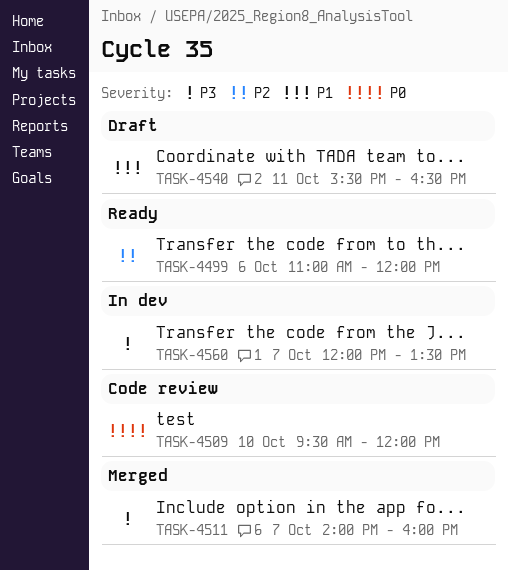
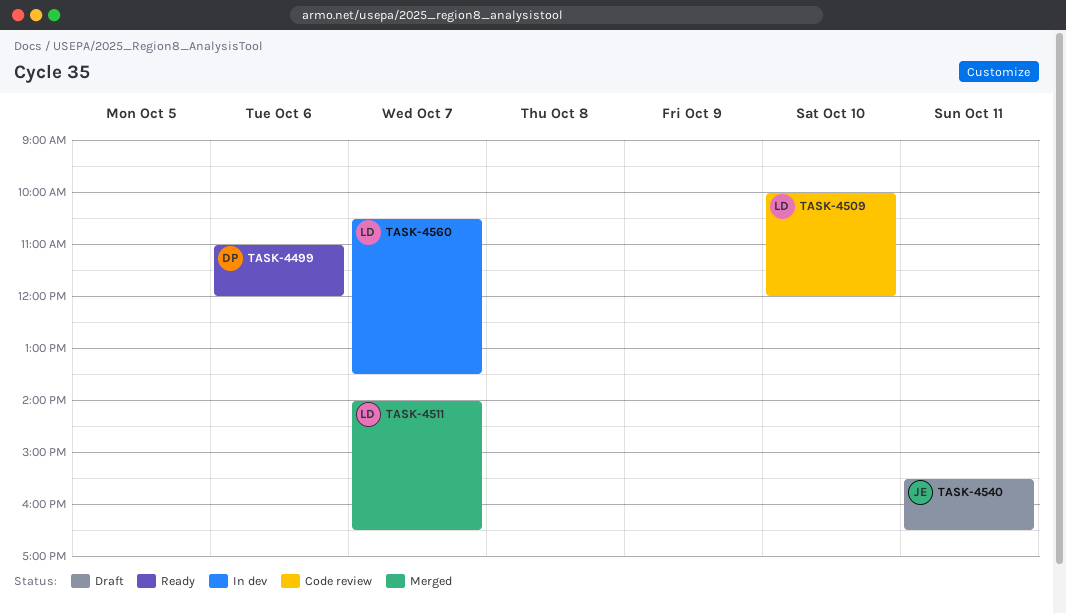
TASK-4509, begins: 09:30 -> 10:00
TASK-4511, ends: 16:00 -> 16:30
TASK-4560, begins: 12:00 -> 10:30

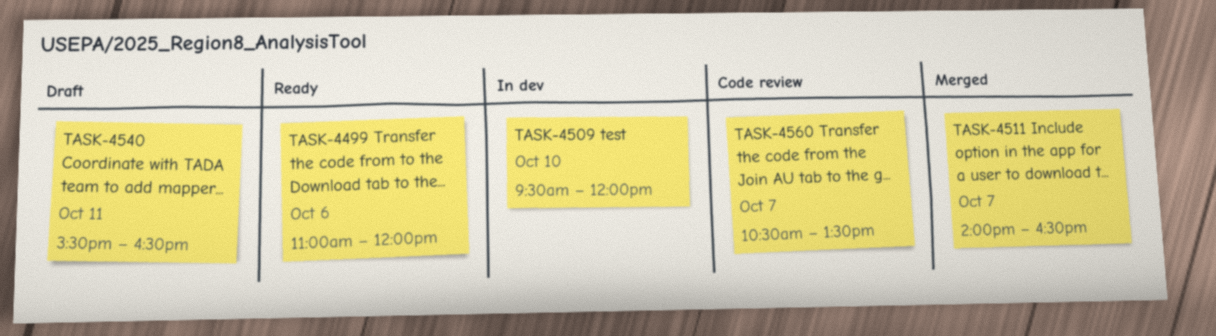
TASK-4509, status: Code review -> In dev
TASK-4509, begins: 10:00 -> 09:30
TASK-4560, status: In dev -> Code review

